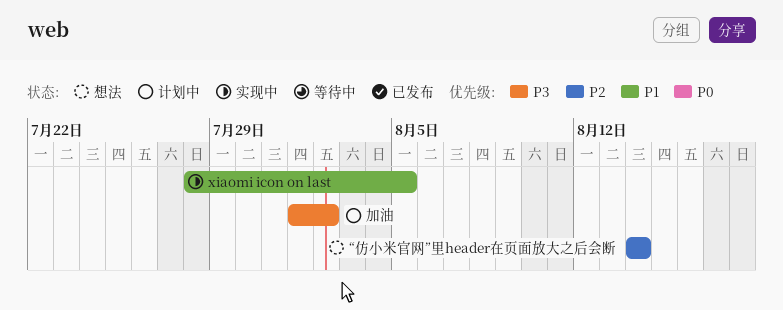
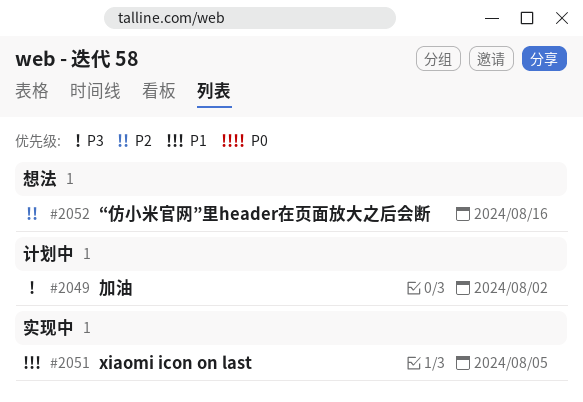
“仿小米官网”里header在页面放大之后会断, due: Aug 14 -> Aug 16

